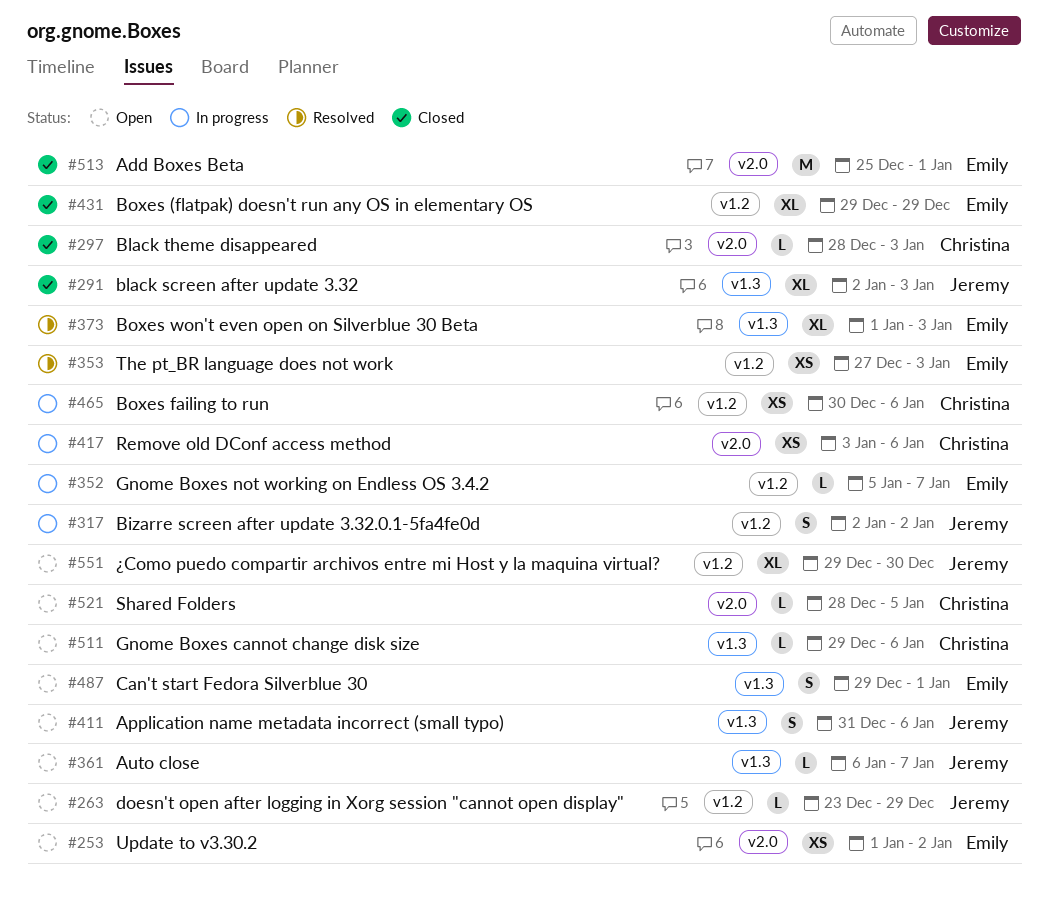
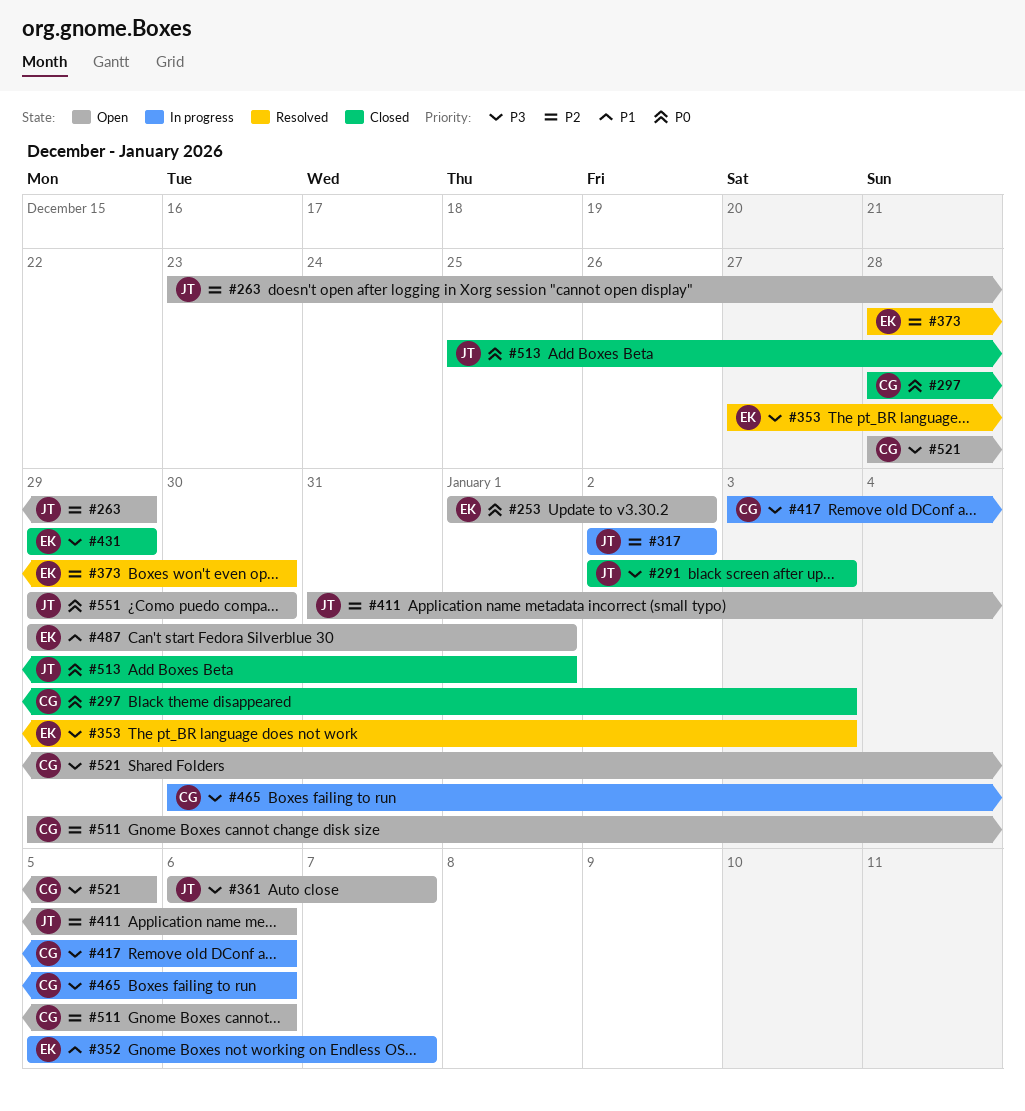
#373, start: Jan 1 -> Dec 28
#373, due: Jan 3 -> Dec 30
#513, owner: Emily -> Jeremy

